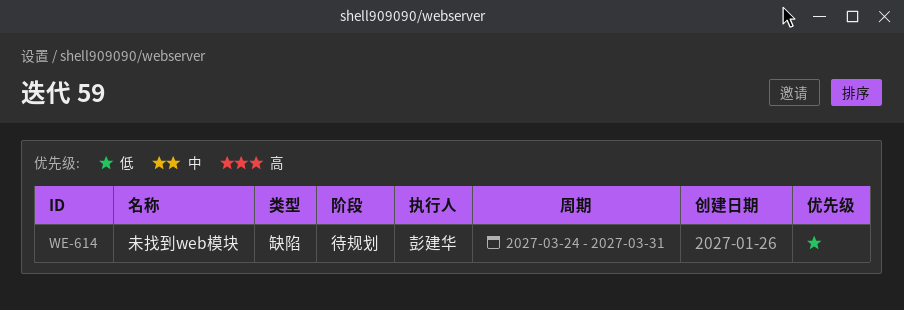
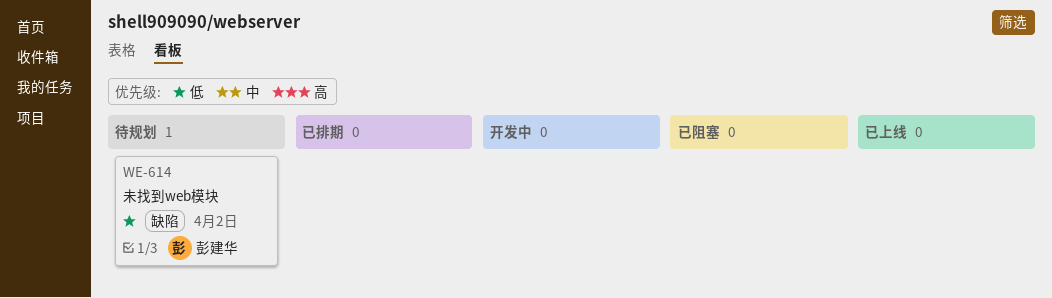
WE-614, due: Mar 31 -> Apr 2

